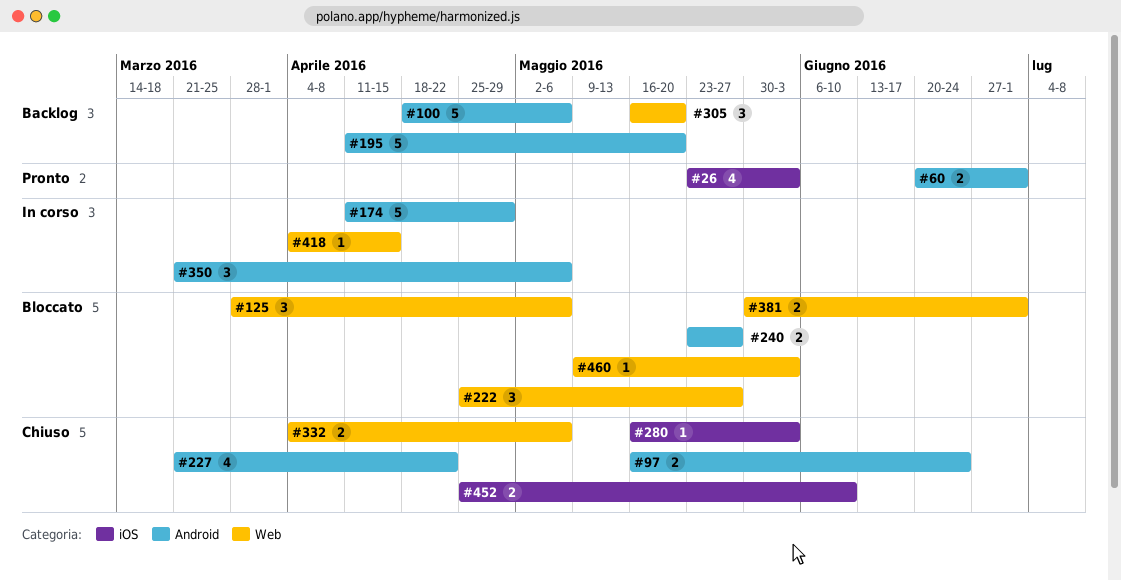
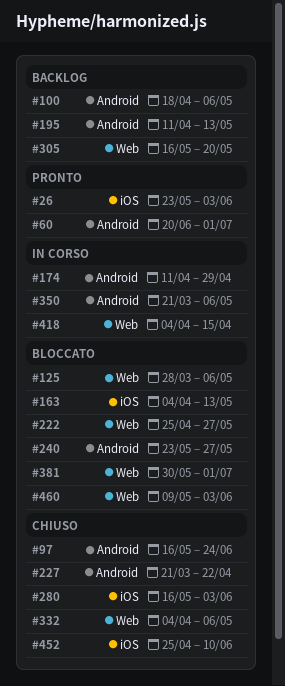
#163: none -> present
#195, due: May 20 -> May 13

